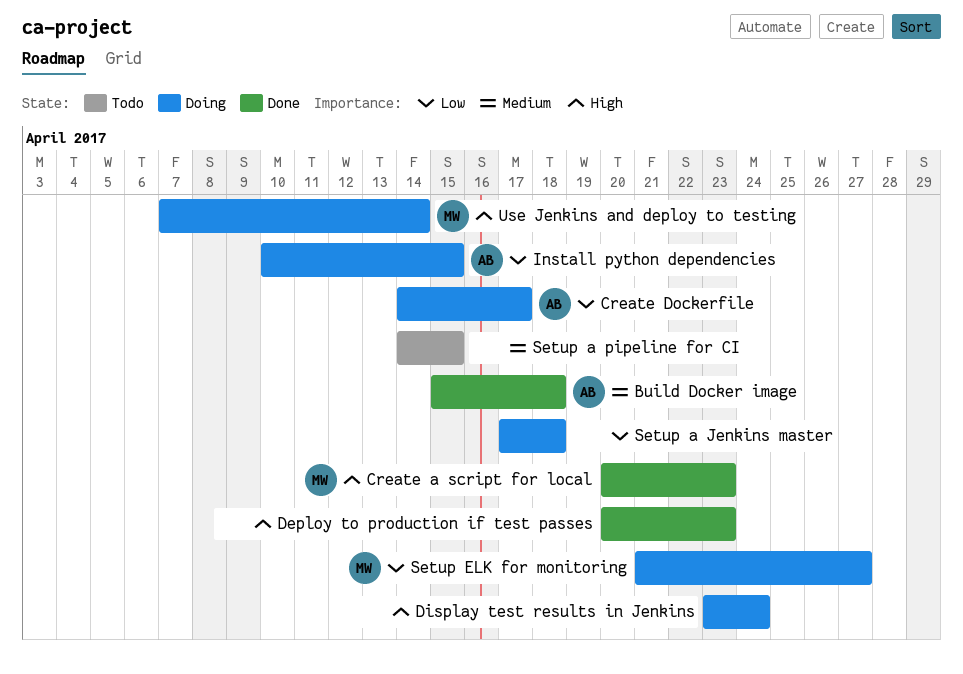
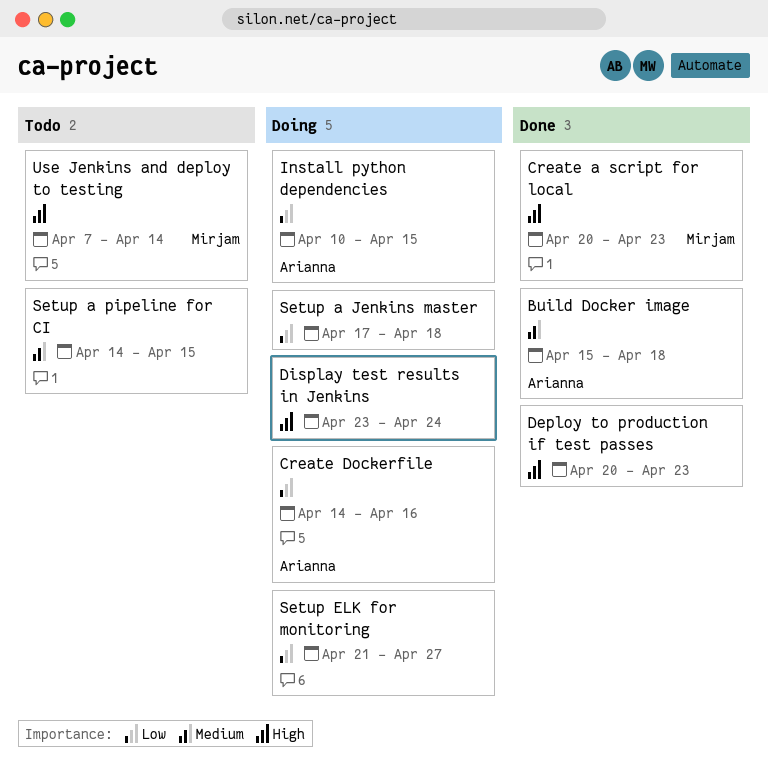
Create Dockerfile, due: Apr 17 -> Apr 16
Setup ELK for monitoring, owner: Mirjam -> none
Use Jenkins and deploy to testing, status: Doing -> Todo

